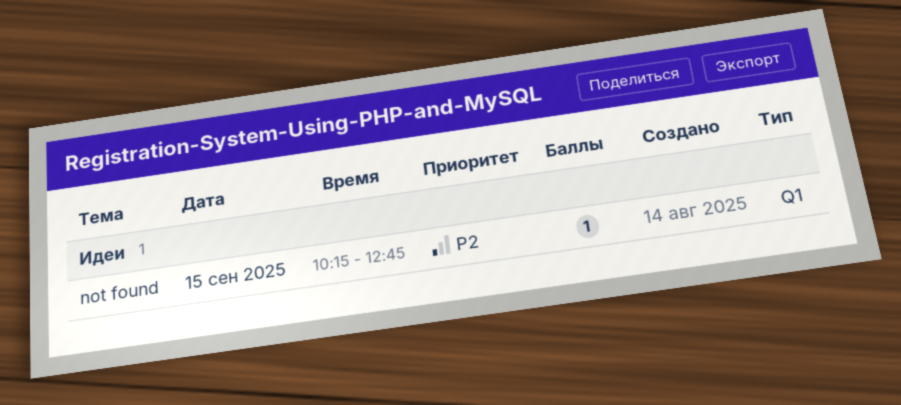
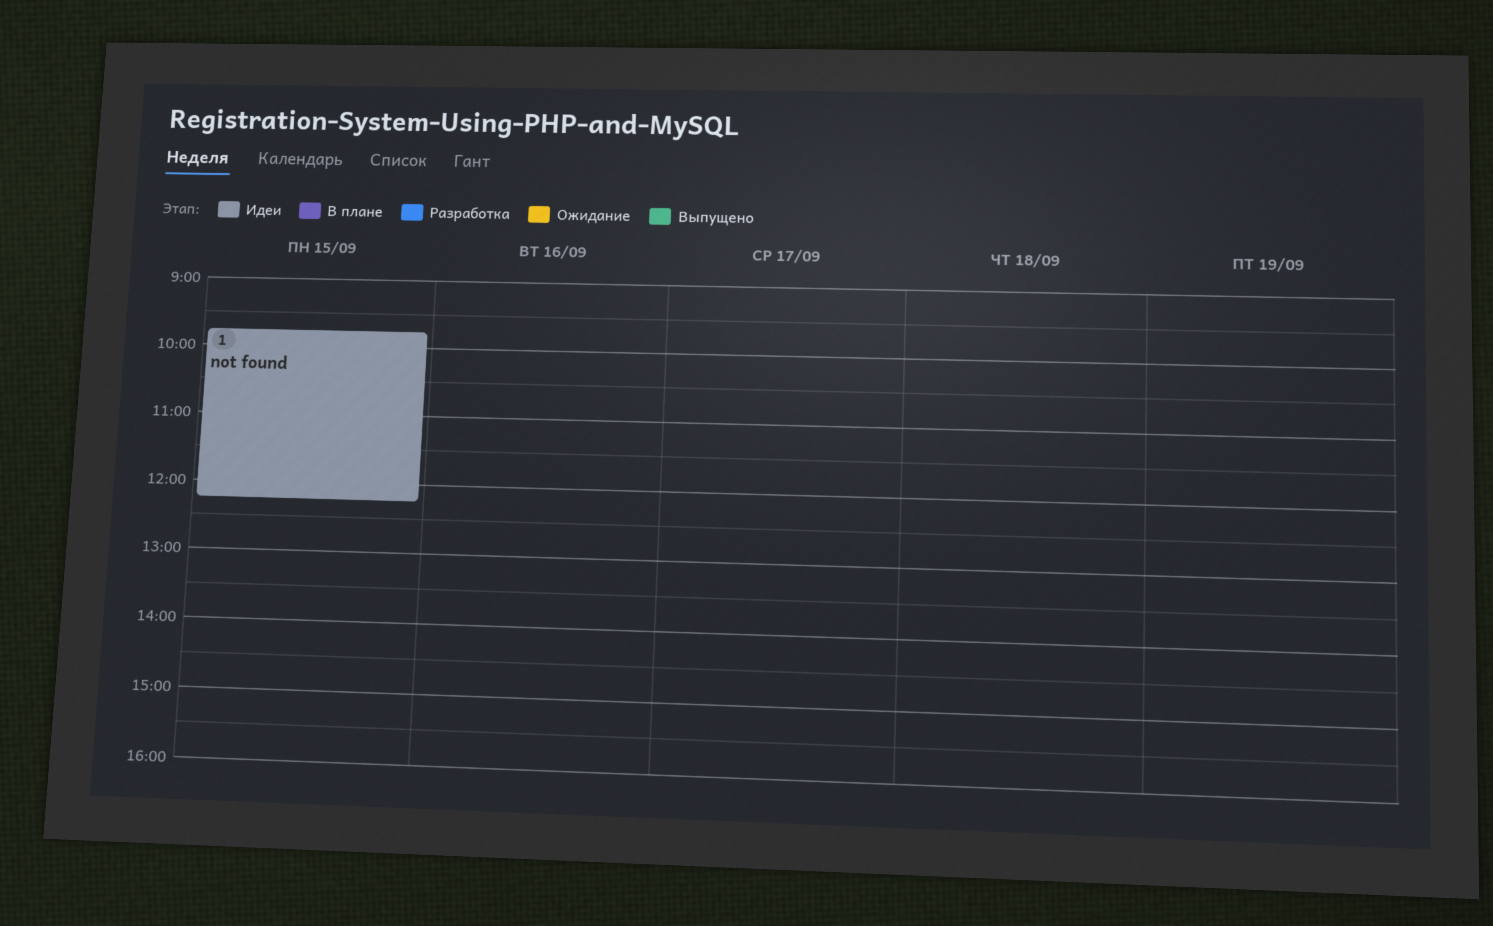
not found, begins: 10:15 -> 09:45
not found, ends: 12:45 -> 12:15

